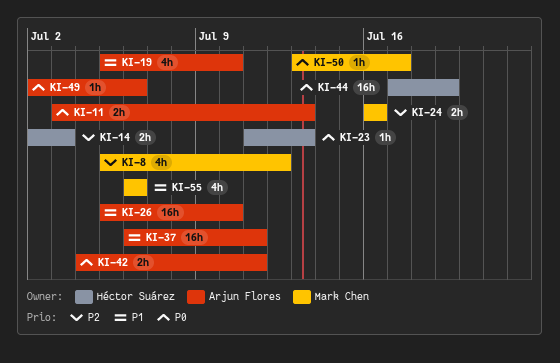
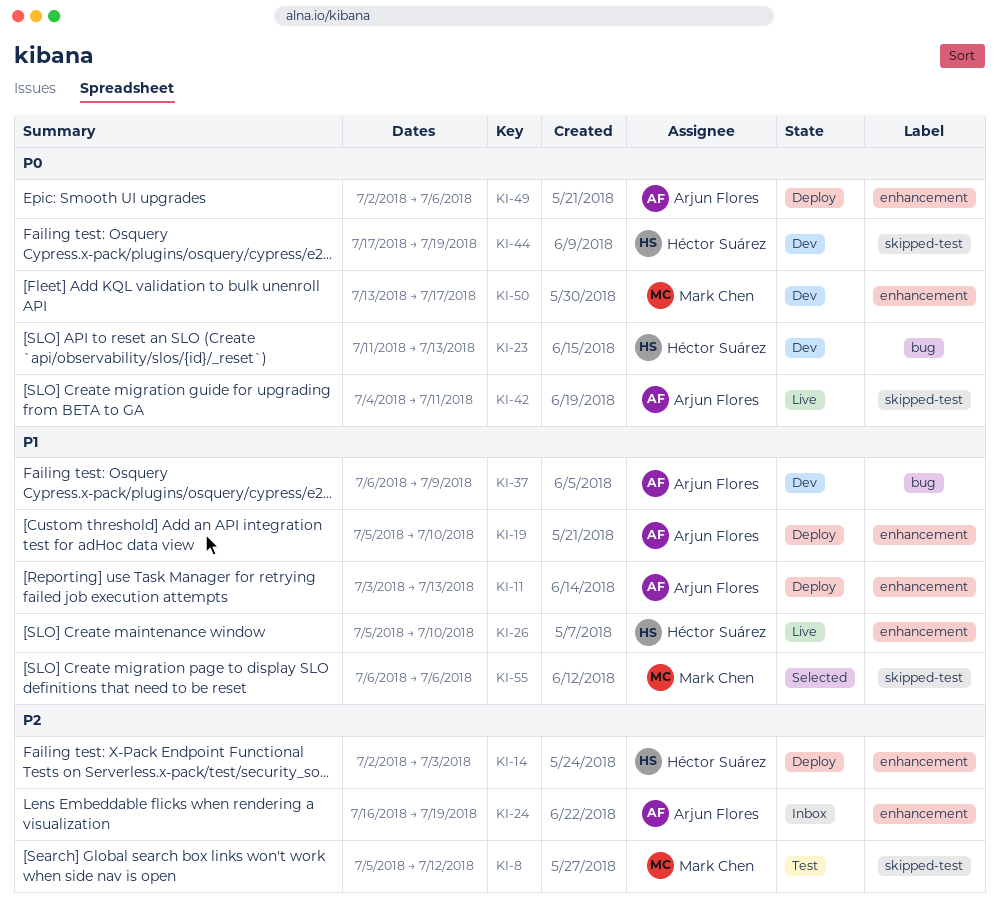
KI-11, priority: P0 -> P1
KI-24, owner: Mark Chen -> Arjun Flores
KI-24, due: Jul 16 -> Jul 19
KI-26, owner: Arjun Flores -> Héctor Suárez
KI-37, due: Jul 11 -> Jul 9

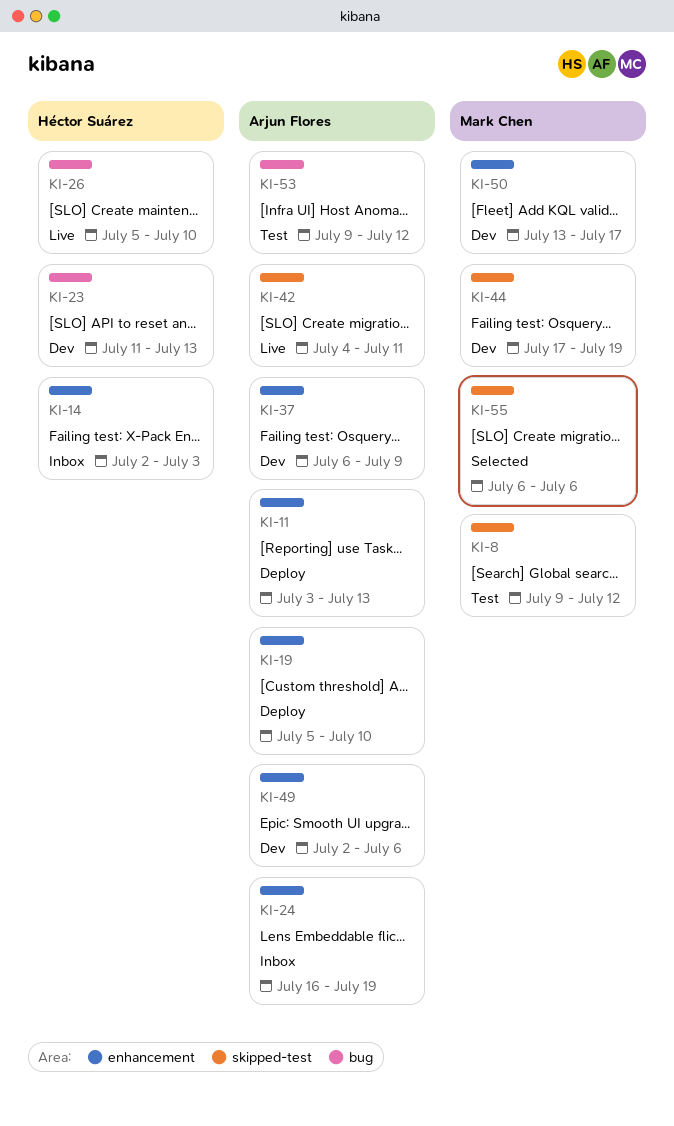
KI-8, start: Jul 5 -> Jul 9
KI-14, status: Deploy -> Inbox
KI-26, label: enhancement -> bug
KI-37, label: bug -> enhancement
KI-44, owner: Héctor Suárez -> Mark Chen
KI-49, status: Deploy -> Dev
KI-53: none -> present

